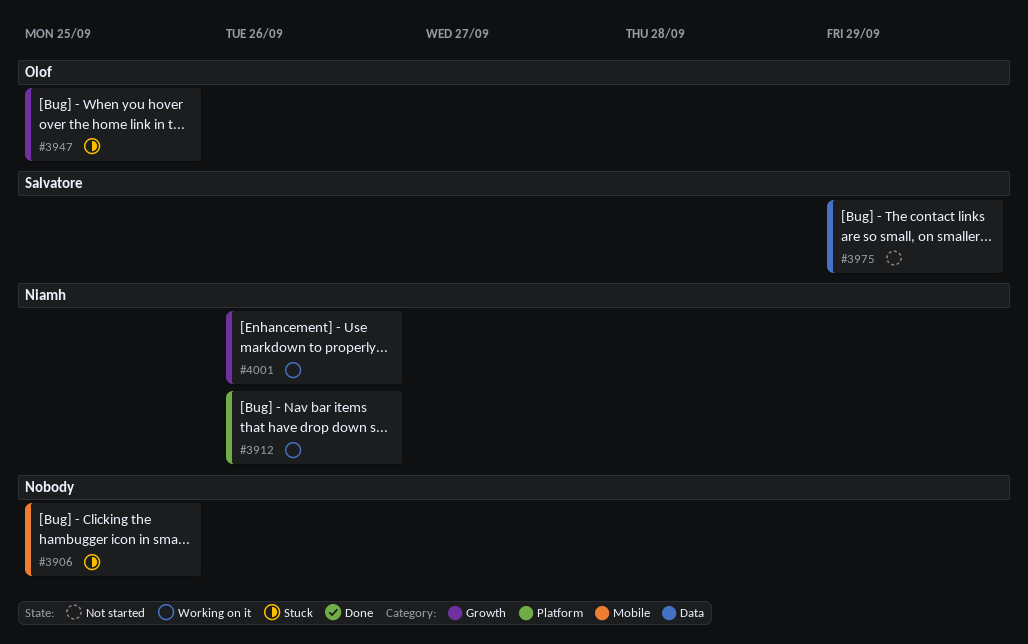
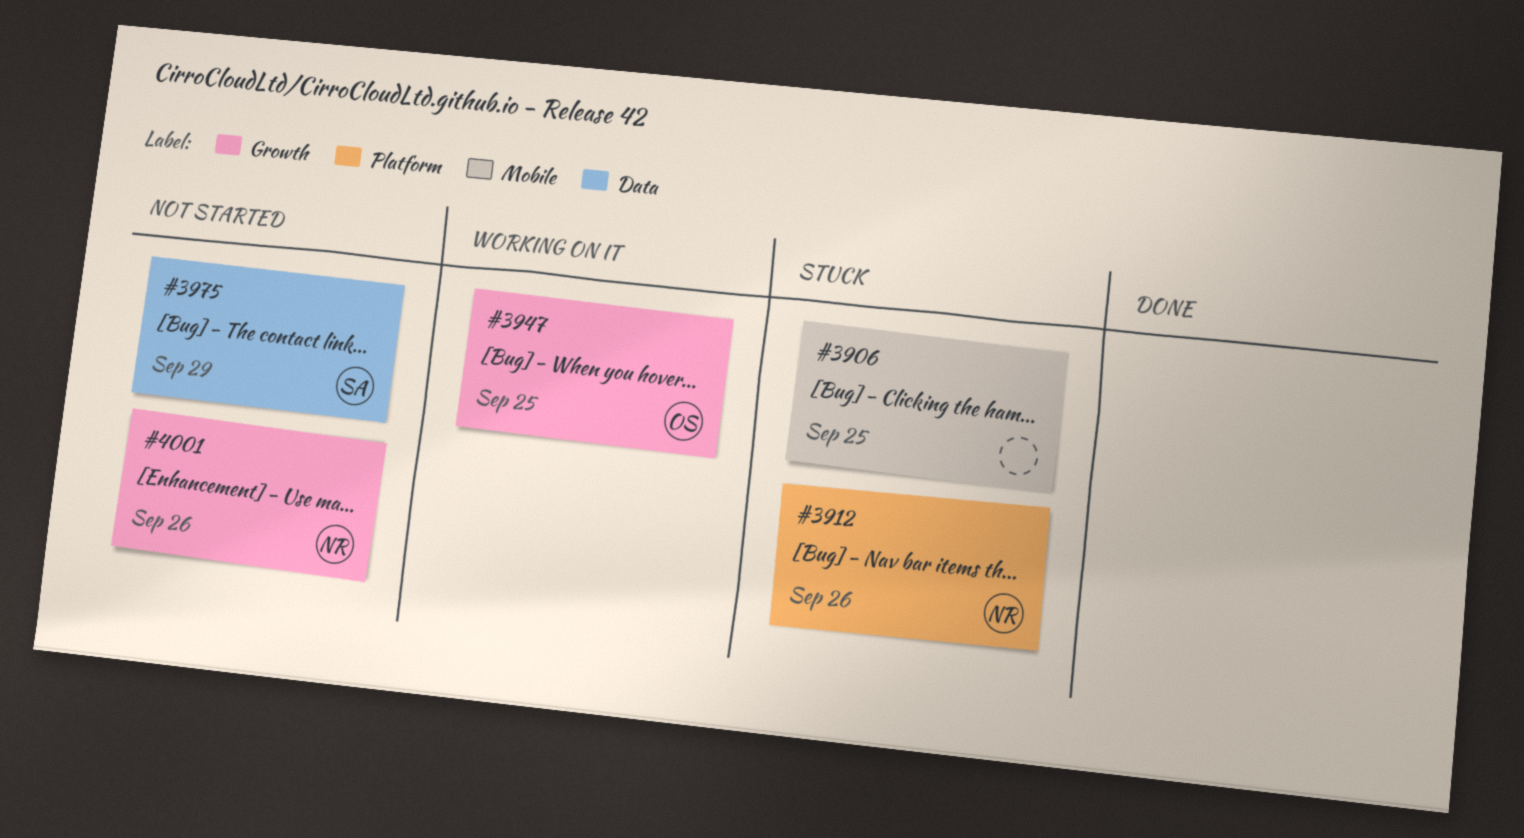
#3912, status: Working on it -> Stuck
#3947, status: Stuck -> Working on it
#4001, status: Working on it -> Not started

